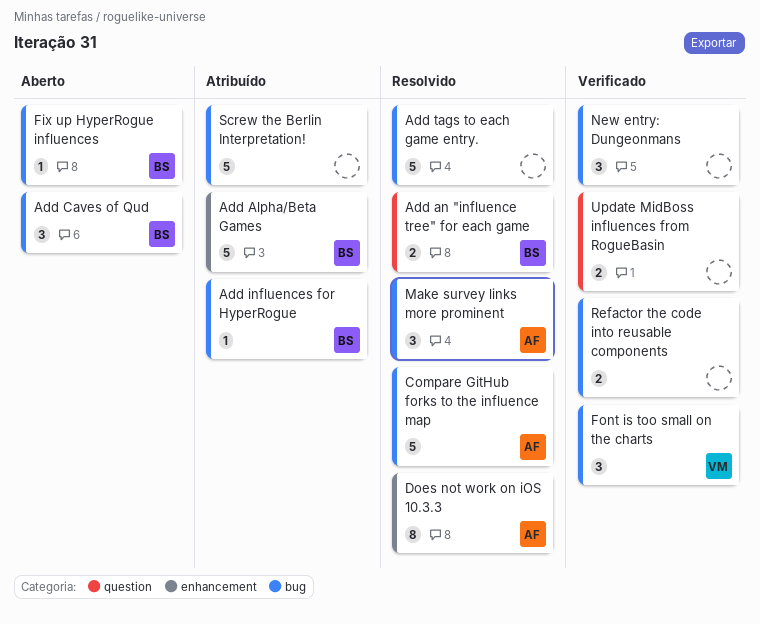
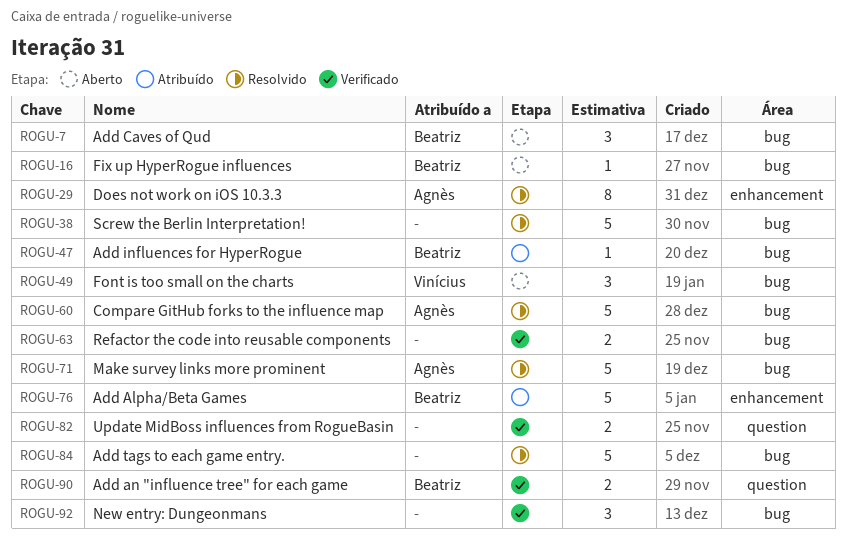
Add an "influence tree" for each game, status: Resolvido -> Verificado
Font is too small on the charts, status: Verificado -> Aberto
Make survey links more prominent, estimate: 3 -> 5
Screw the Berlin Interpretation!, status: Atribuído -> Resolvido

